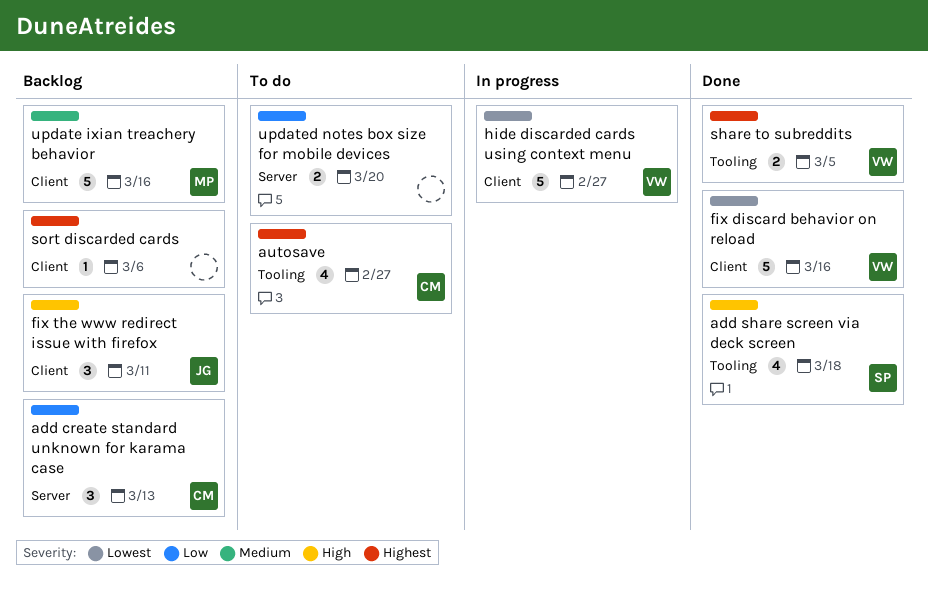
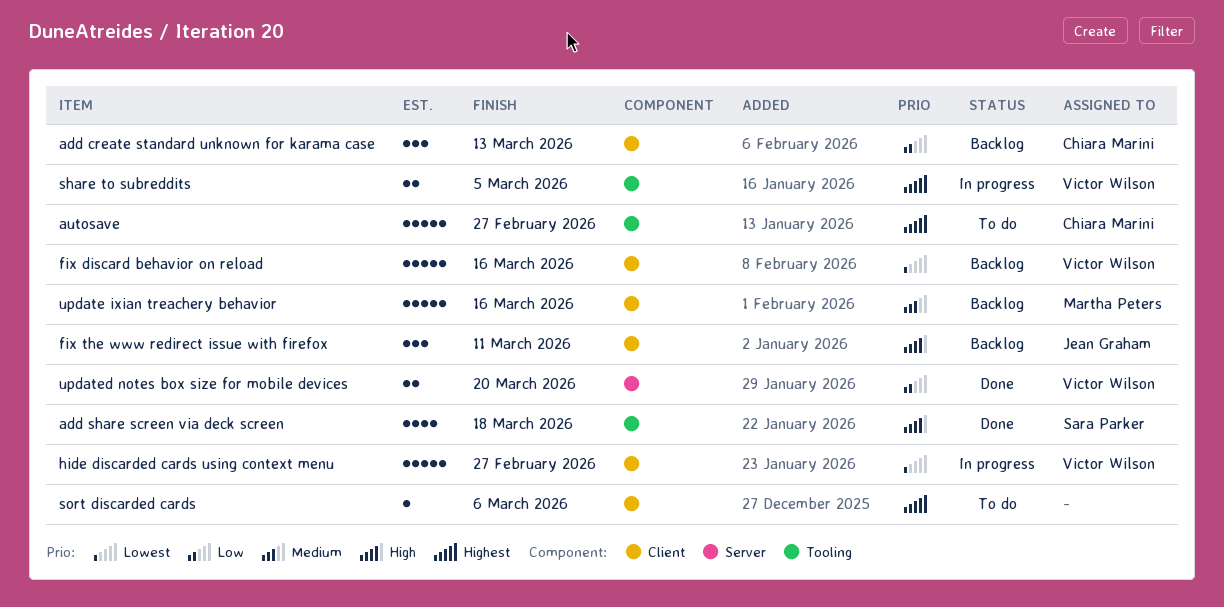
add create standard unknown for karama case, label: Server -> Client
autosave, estimate: 4 -> 5
fix discard behavior on reload, status: Done -> Backlog
share to subreddits, status: Done -> In progress
sort discarded cards, status: Backlog -> To do
updated notes box size for mobile devices, status: To do -> Done
updated notes box size for mobile devices, owner: none -> Victor Wilson

